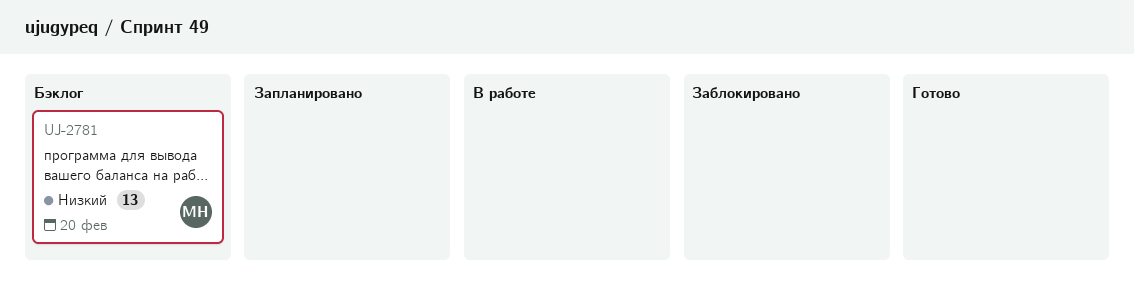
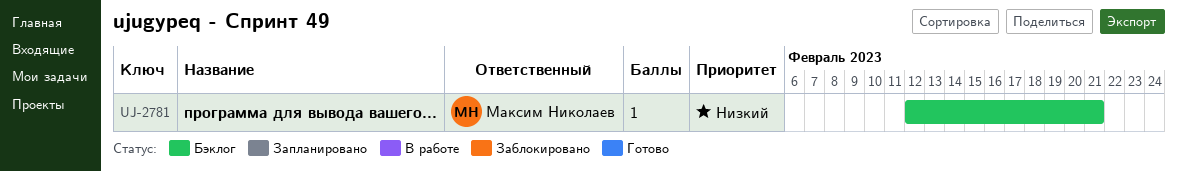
UJ-2781, estimate: 13 -> 1
UJ-2781, due: Feb 20 -> Feb 21

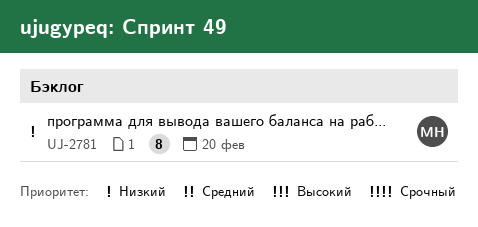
UJ-2781, estimate: 1 -> 8
UJ-2781, due: Feb 21 -> Feb 20

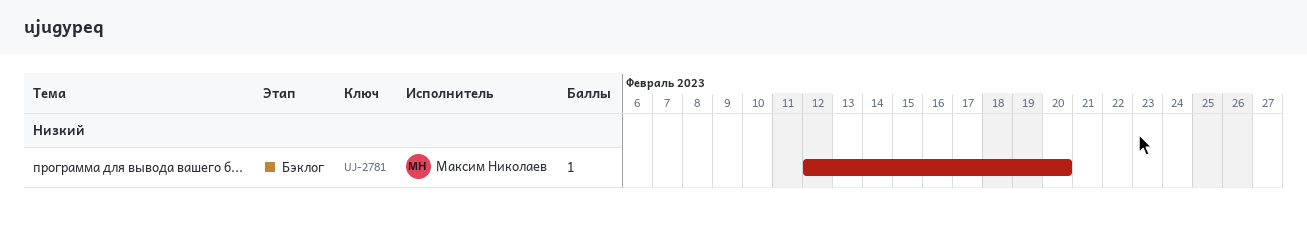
UJ-2781, estimate: 8 -> 1

